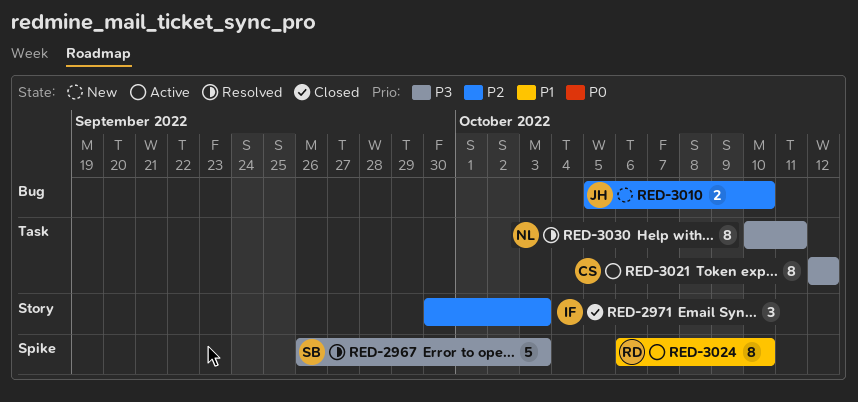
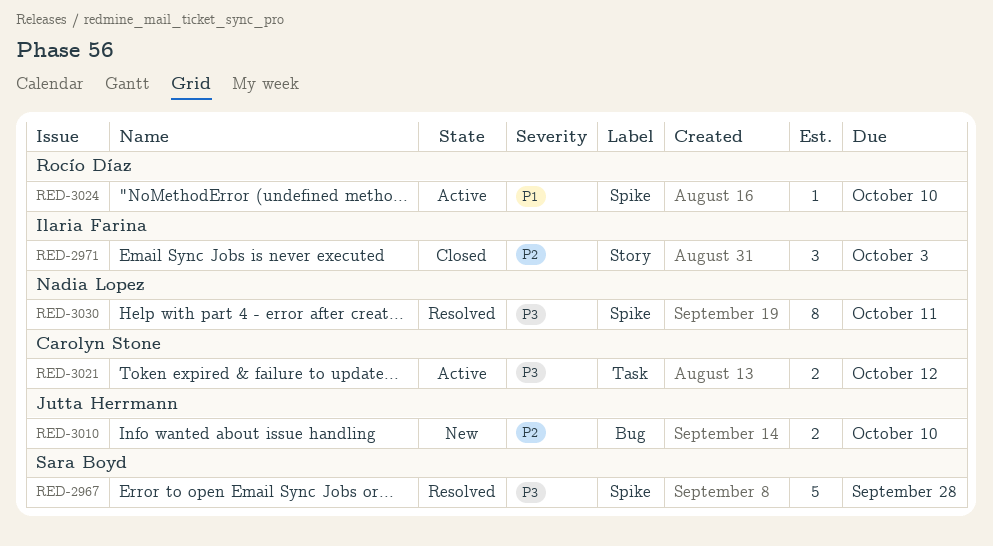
RED-2967, due: Oct 3 -> Sep 28
RED-3021, estimate: 8 -> 2
RED-3024, estimate: 8 -> 1
RED-3030, label: Task -> Spike

